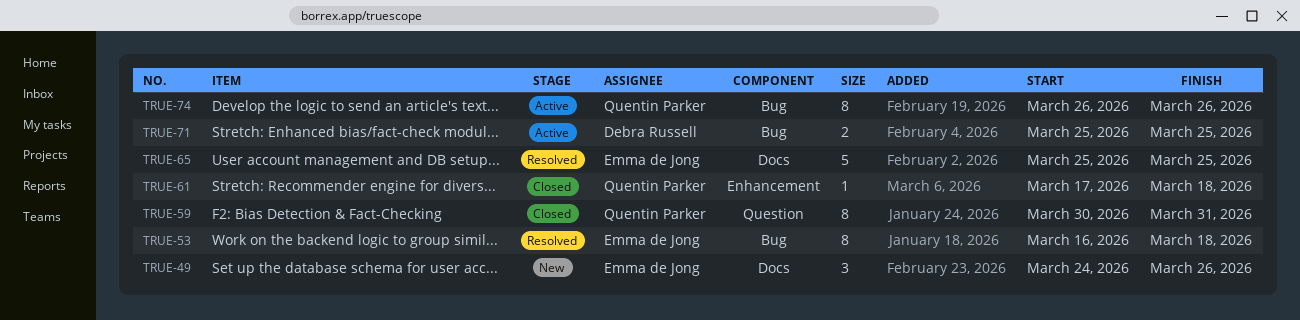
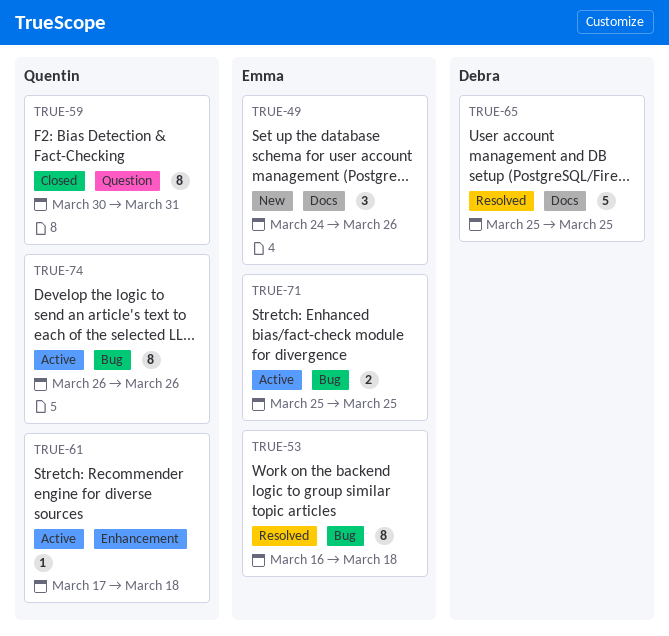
TRUE-61, status: Closed -> Active
TRUE-65, owner: Emma de Jong -> Debra Russell
TRUE-71, owner: Debra Russell -> Emma de Jong

